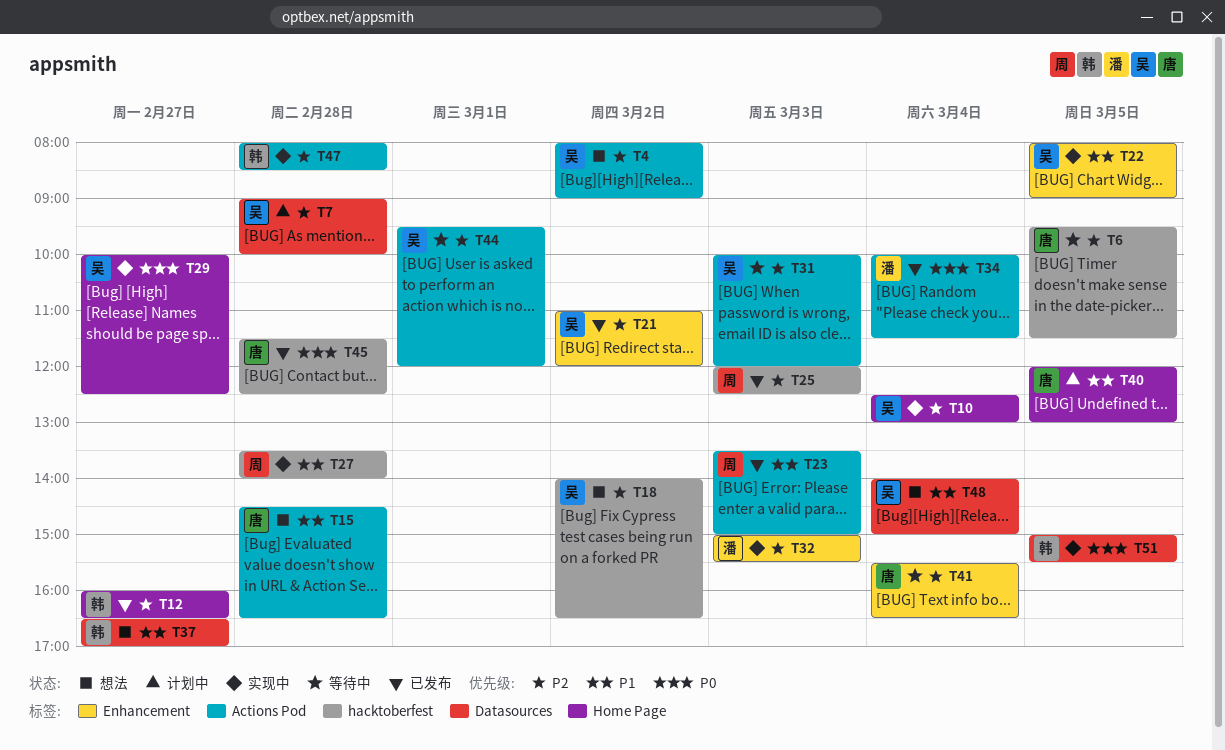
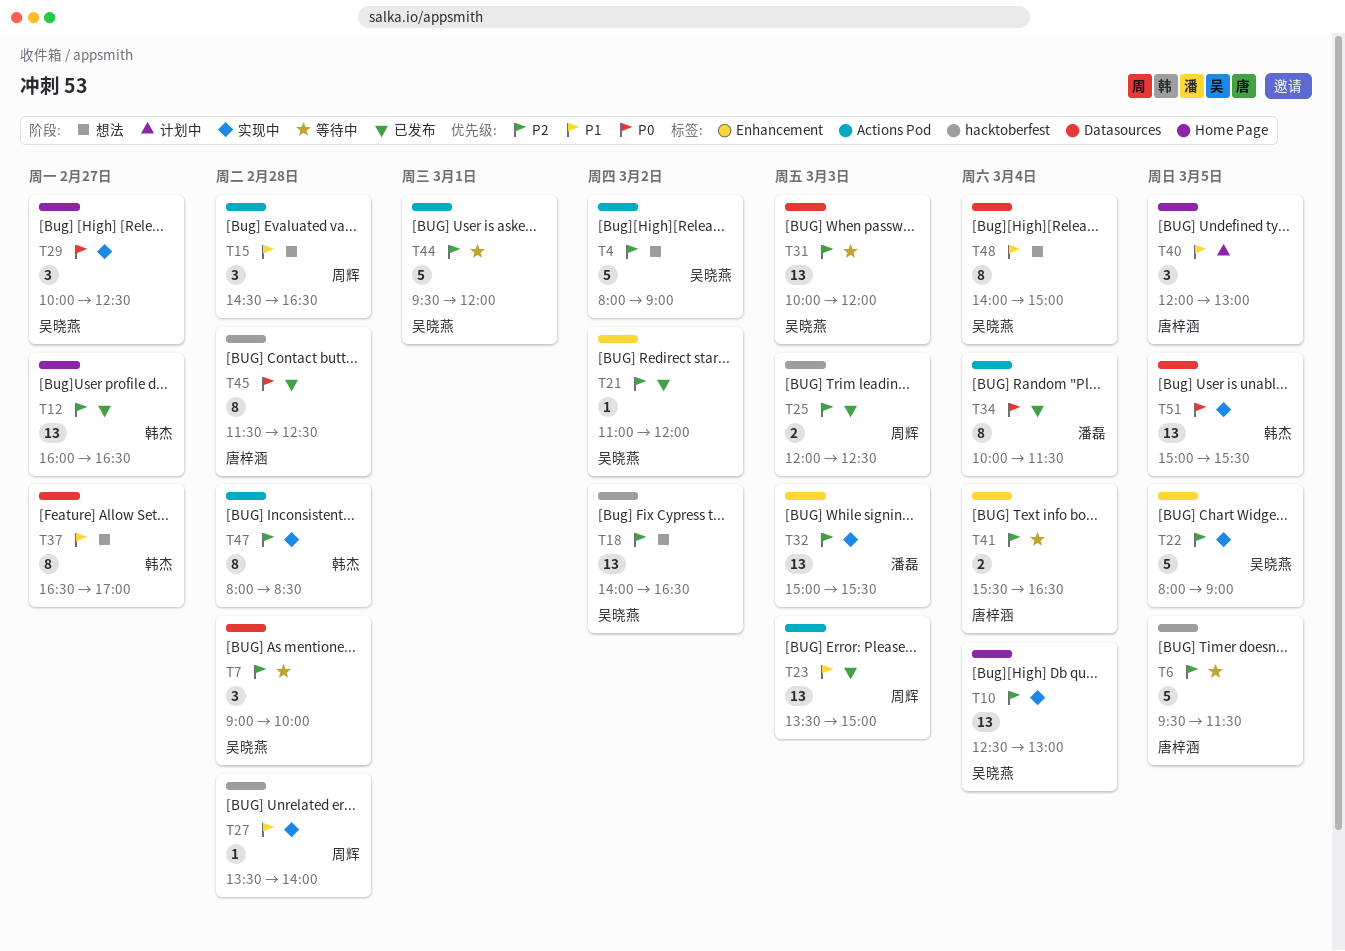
T7, status: 计划中 -> 等待中
T15, owner: 唐梓涵 -> 周辉
T22, priority: P1 -> P2
T31, label: Actions Pod -> Datasources

